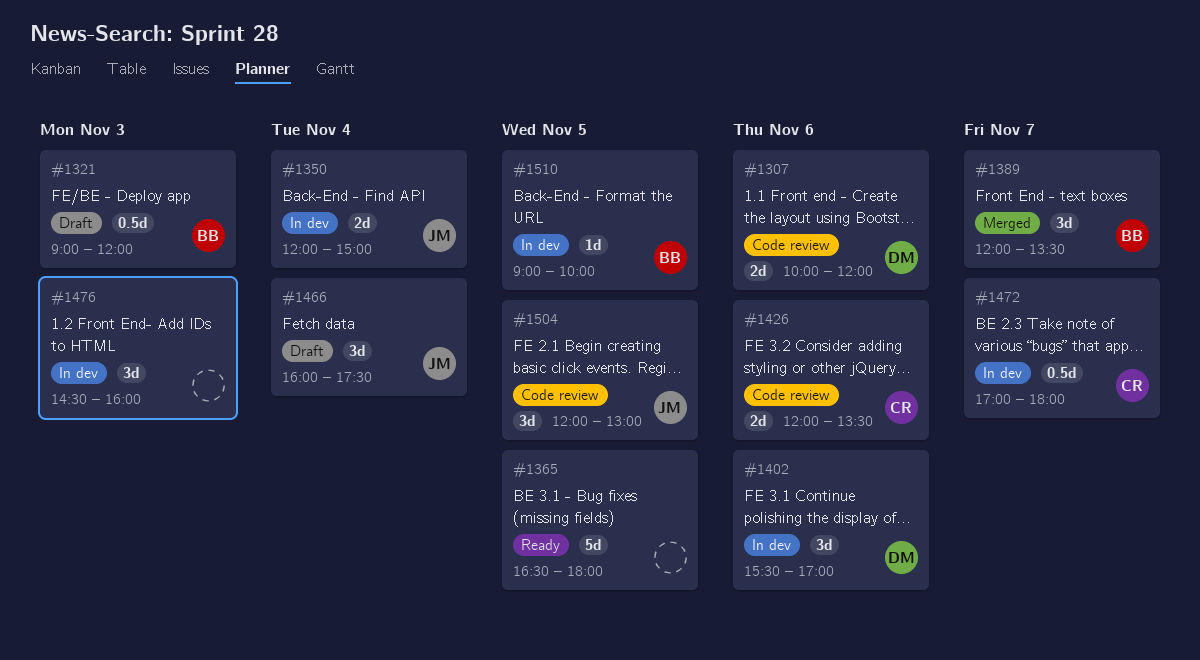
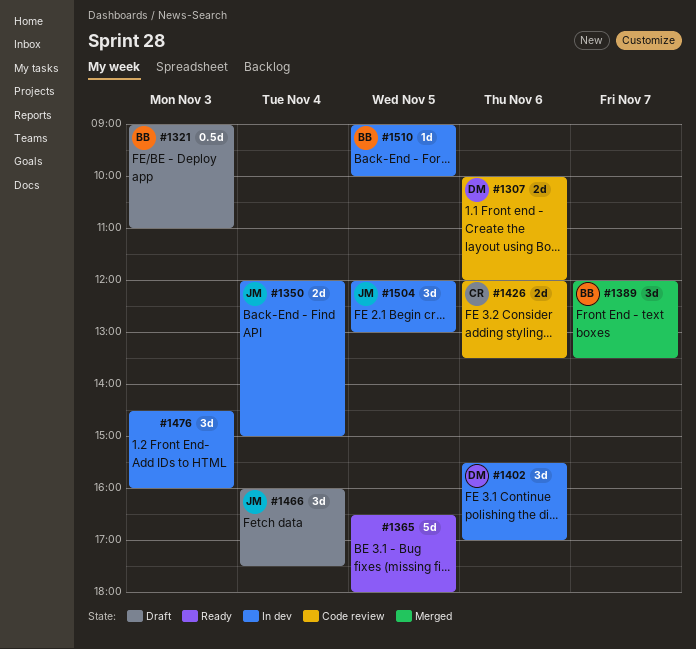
#1321, ends: 12:00 -> 11:00
#1472: present -> none
#1504, status: Code review -> In dev

